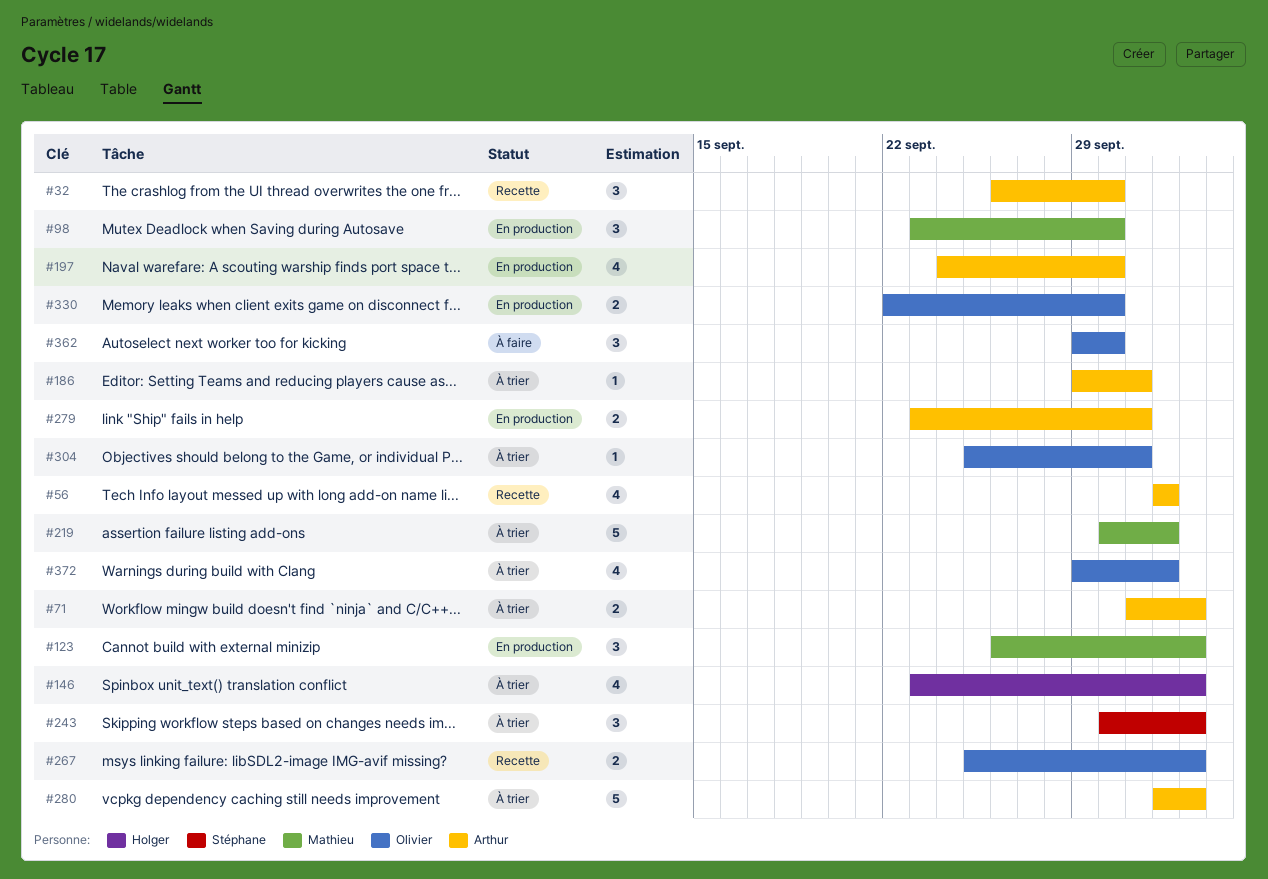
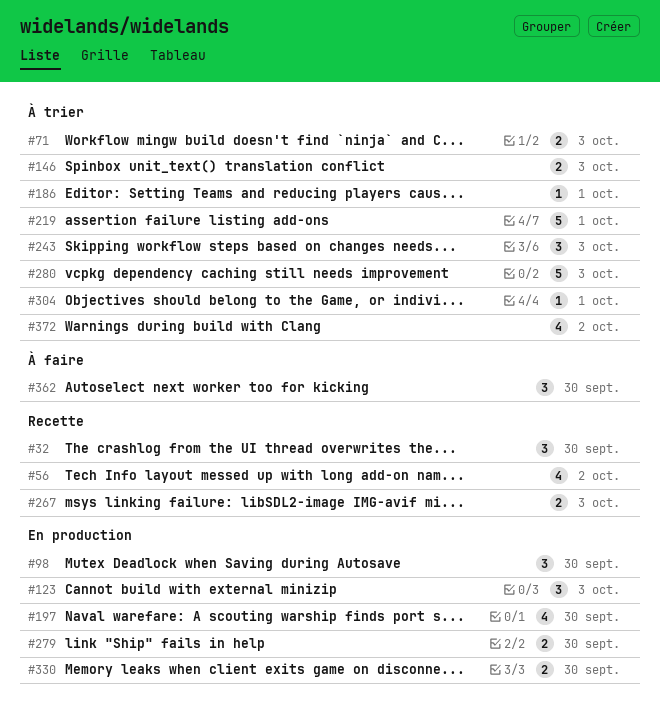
#146, estimate: 4 -> 2
#219, due: Oct 2 -> Oct 1
#279, due: Oct 1 -> Sep 30

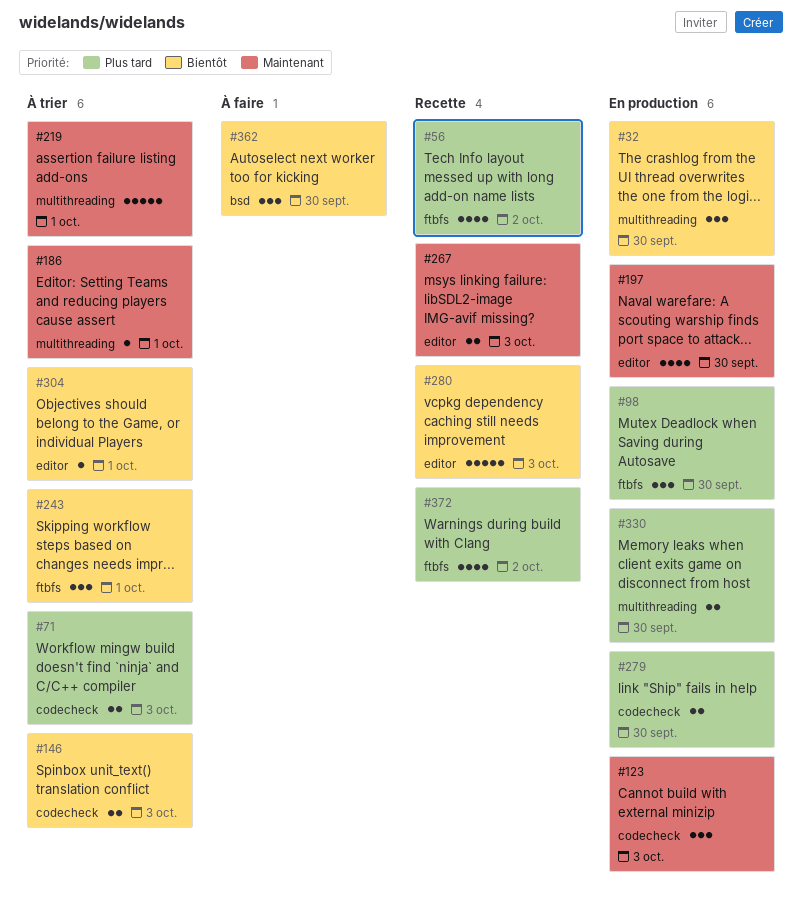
#32, status: Recette -> En production
#243, due: Oct 3 -> Oct 1
#280, status: À trier -> Recette
#372, status: À trier -> Recette

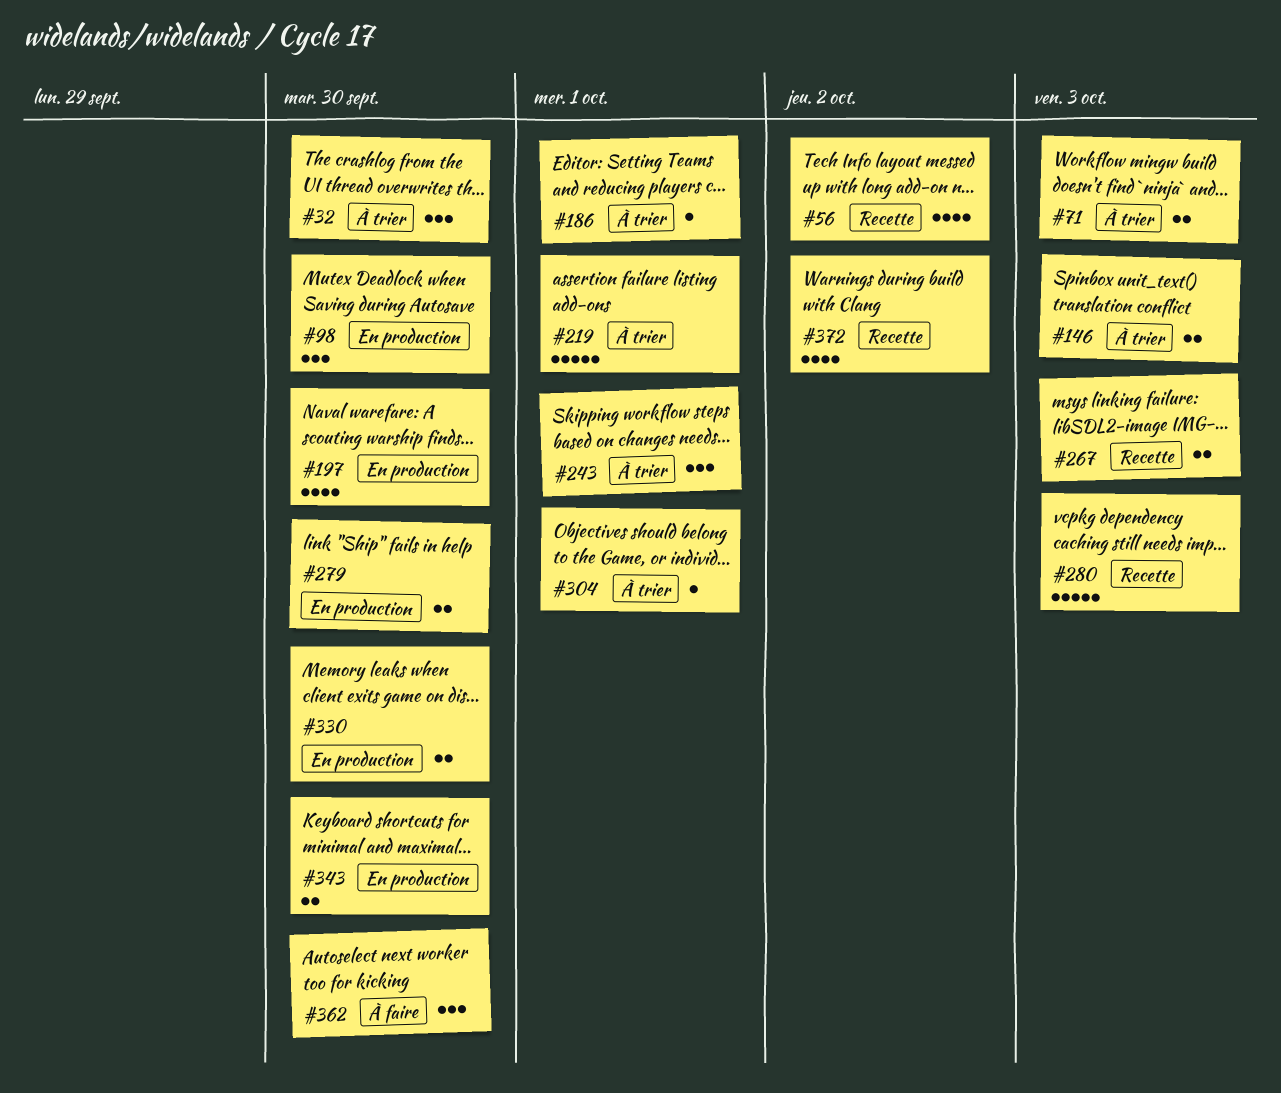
#32, status: En production -> À trier
#123: present -> none
#343: none -> present

